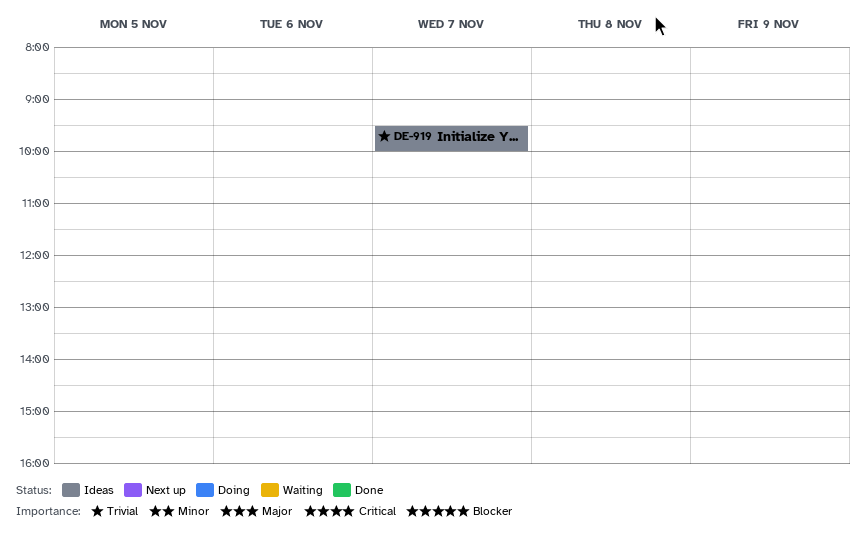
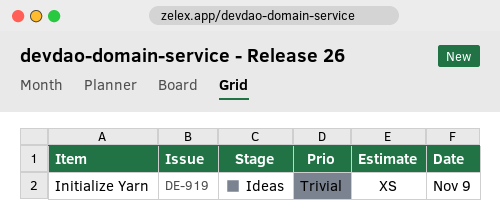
DE-919, day: Nov 7 -> Nov 9

